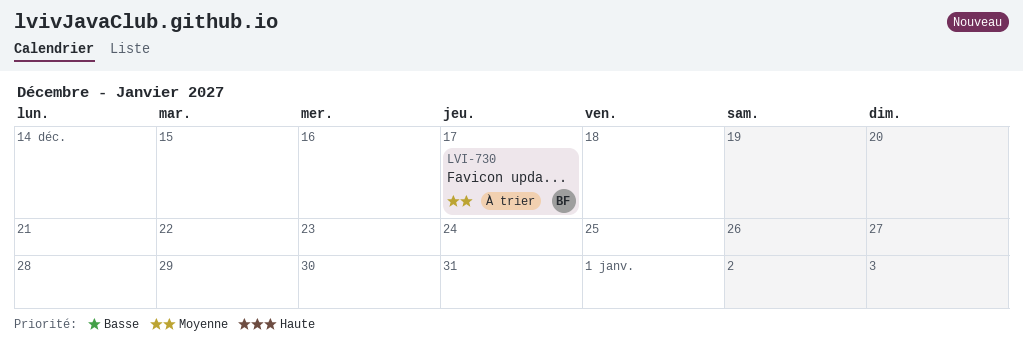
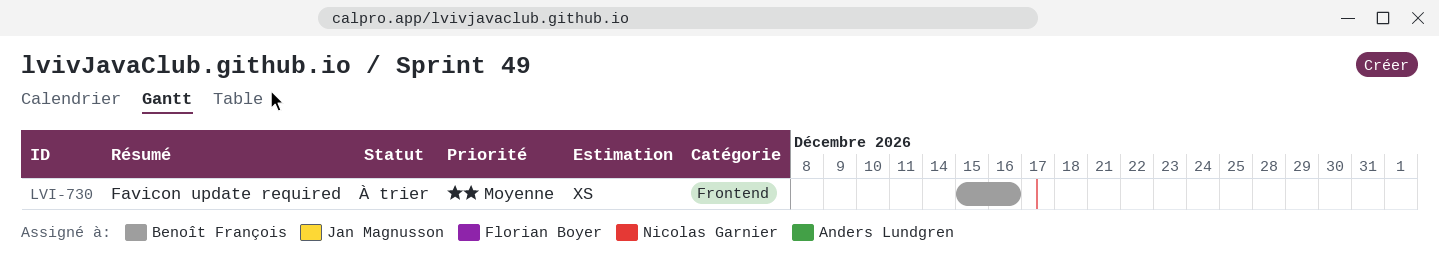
LVI-730, due: Dec 17 -> Dec 16

